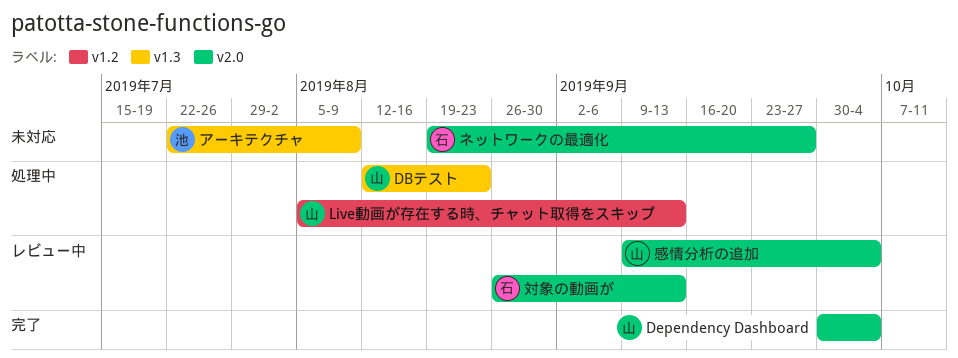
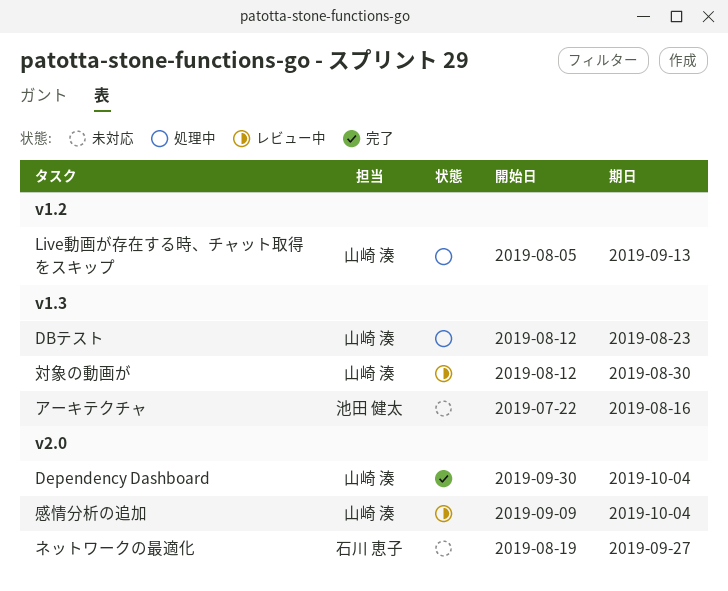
アーキテクチャ, due: Aug 9 -> Aug 16
対象の動画が, owner: 石川 恵子 -> 山崎 湊
対象の動画が, label: v2.0 -> v1.3
対象の動画が, start: Aug 26 -> Aug 12
対象の動画が, due: Sep 13 -> Aug 30

